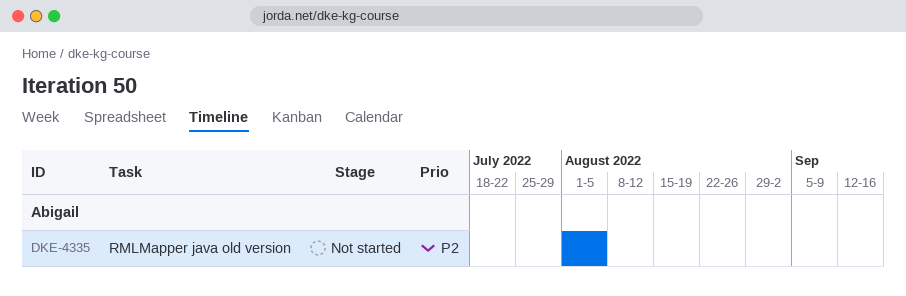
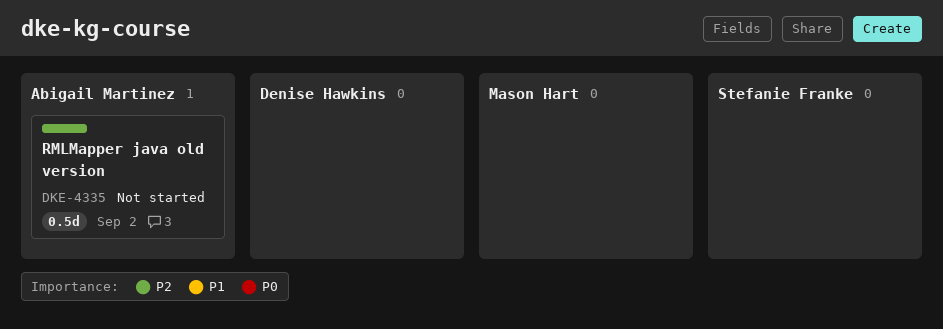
DKE-4335, due: Aug 5 -> Sep 2

